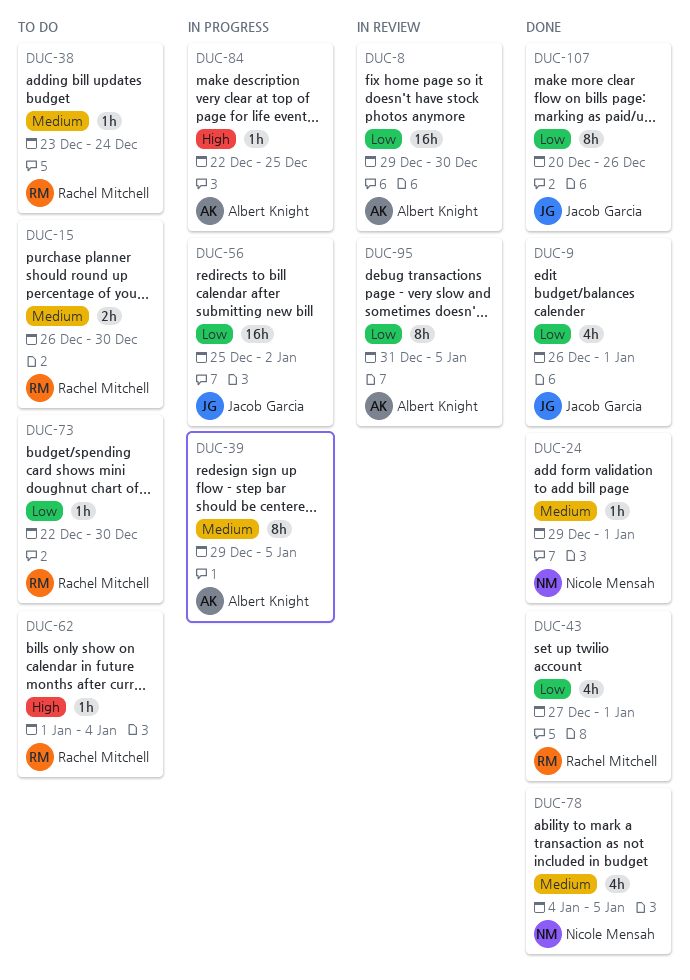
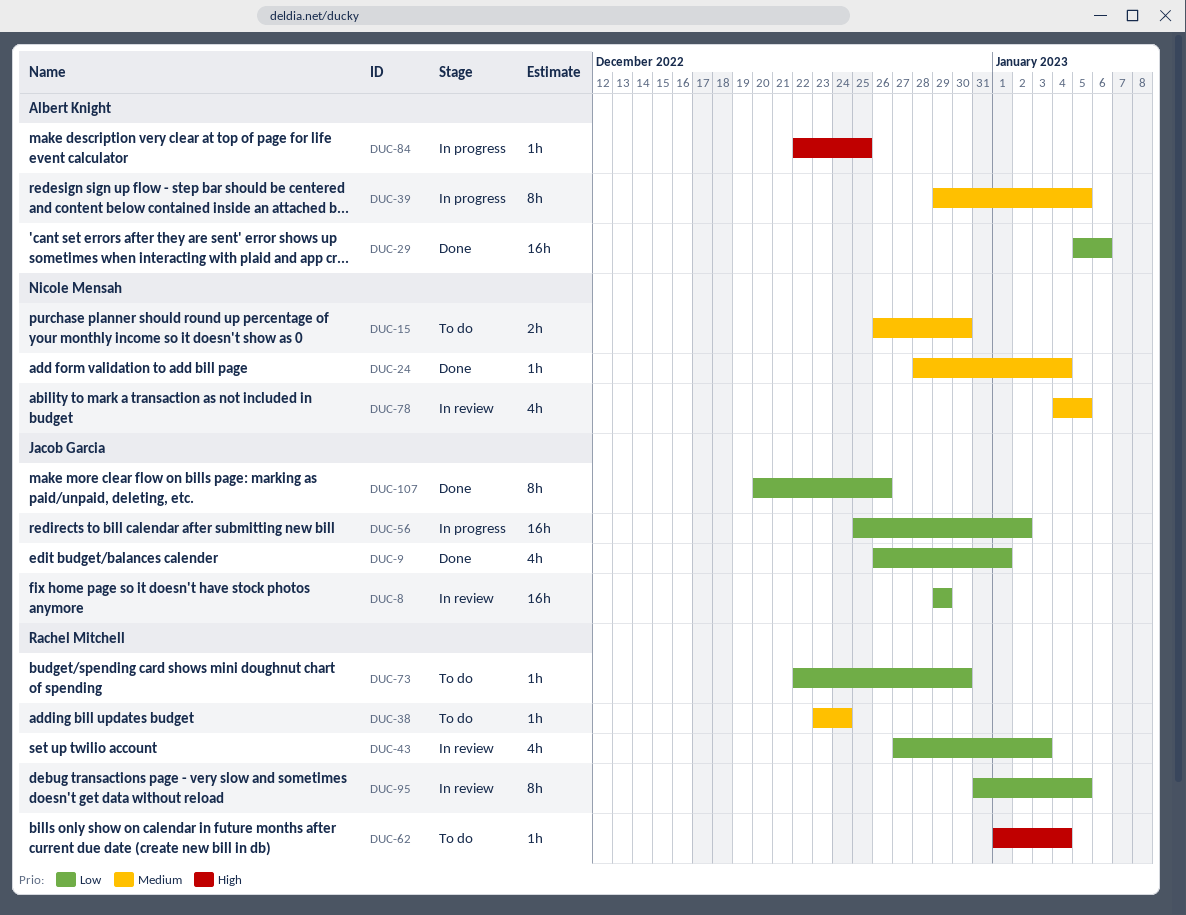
DUC-8, owner: Albert Knight -> Jacob Garcia
DUC-8, due: Dec 30 -> Dec 29
DUC-15, owner: Rachel Mitchell -> Nicole Mensah
DUC-24, start: Dec 29 -> Dec 28
DUC-24, due: Jan 1 -> Jan 4
DUC-29: none -> present
DUC-43, status: Done -> In review
DUC-43, due: Jan 1 -> Jan 3
DUC-78, status: Done -> In review
DUC-95, owner: Albert Knight -> Rachel Mitchell

